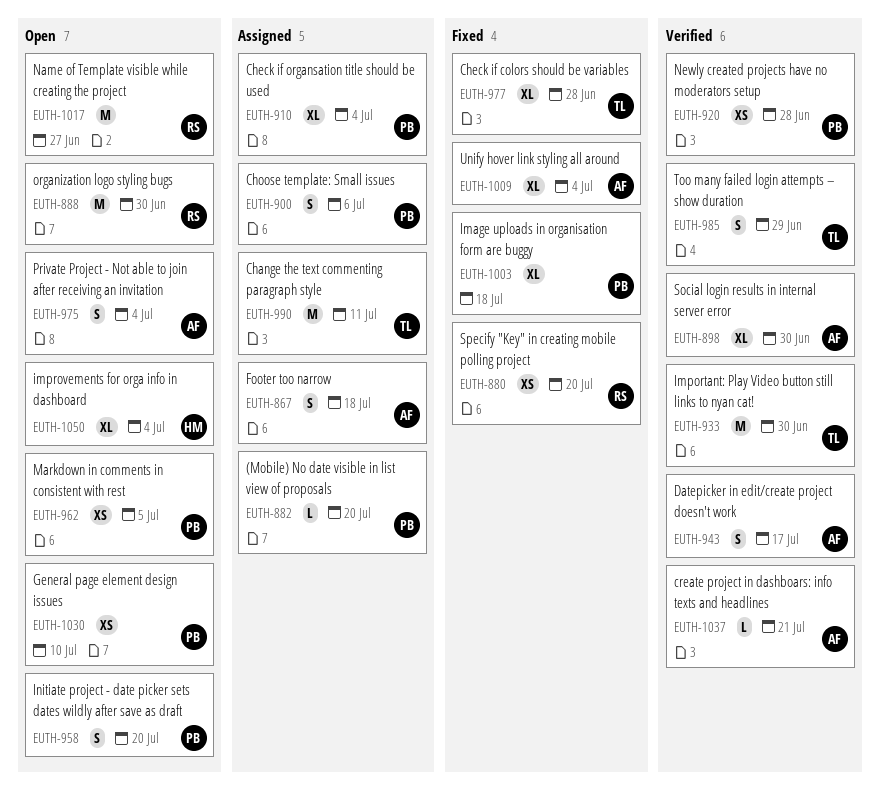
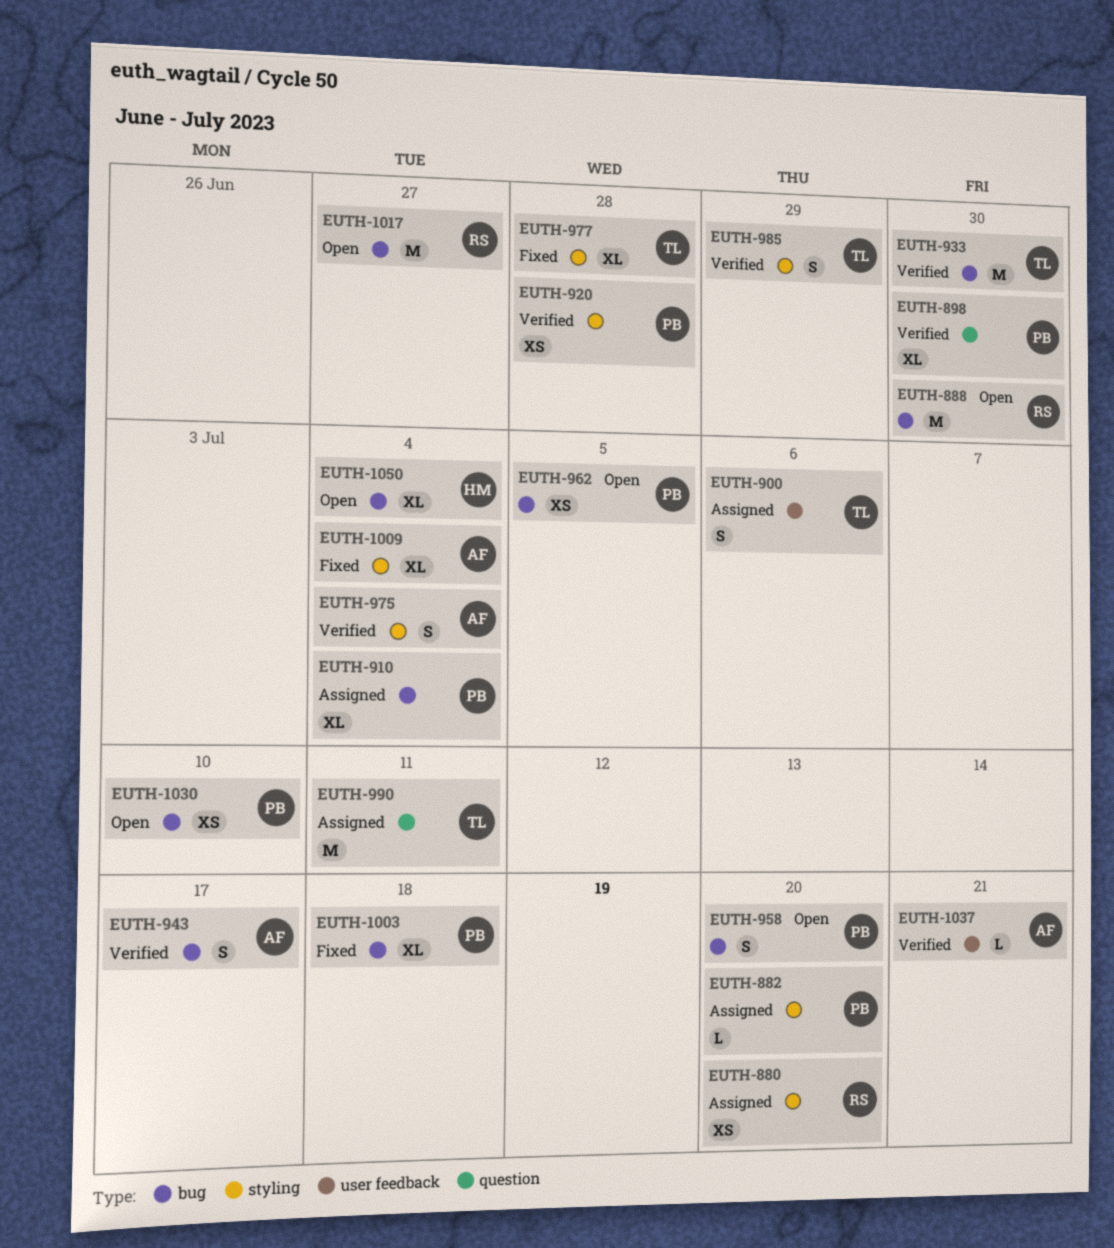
EUTH-867: present -> none
EUTH-880, status: Fixed -> Assigned
EUTH-898, owner: AF -> PB
EUTH-900, owner: PB -> TL
EUTH-975, status: Open -> Verified

